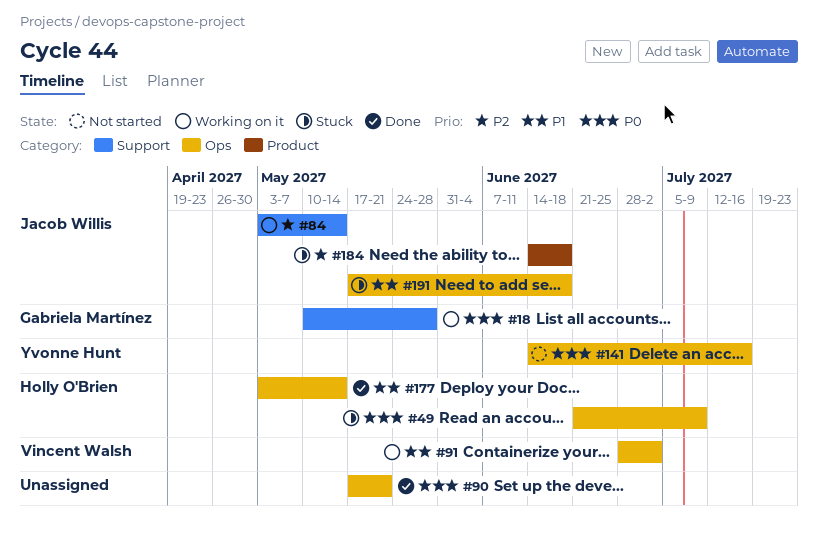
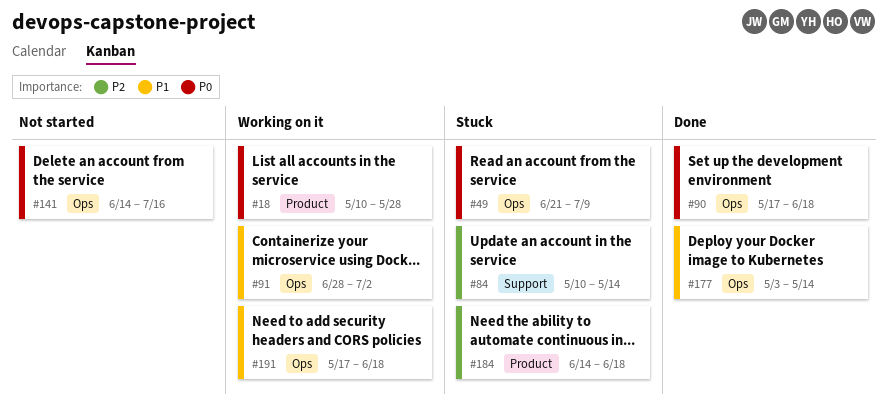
#18, label: Support -> Product
#84, status: Working on it -> Stuck
#84, start: May 3 -> May 10
#90, due: May 21 -> Jun 18
#191, status: Stuck -> Working on it

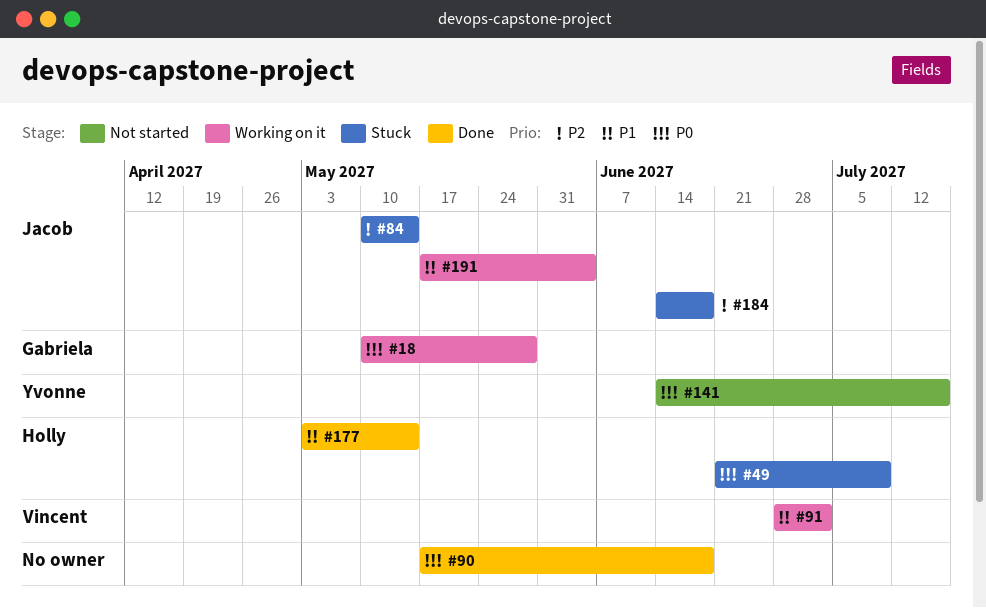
#191, due: Jun 18 -> Jun 4

